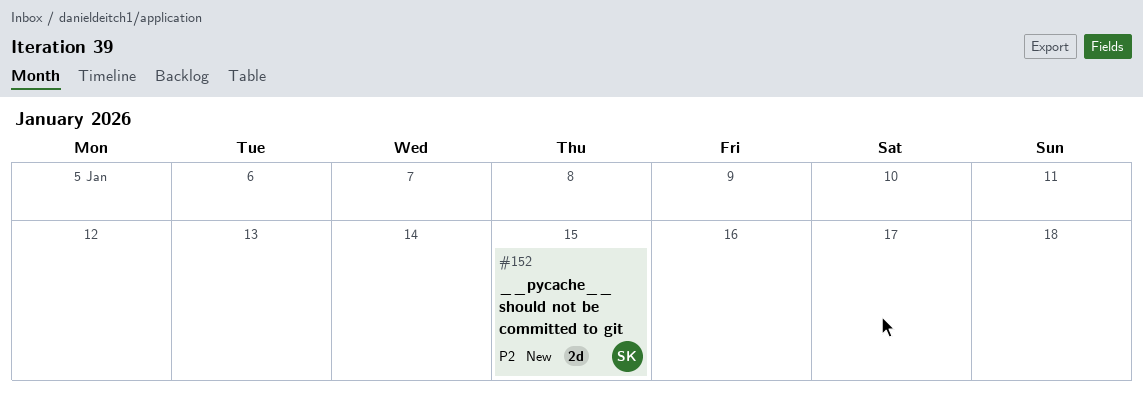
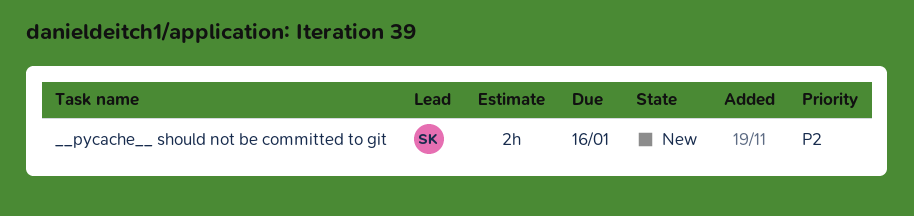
__pycache__ should not be committed to git, estimate: 2d -> 2h
__pycache__ should not be committed to git, due: Jan 15 -> Jan 16

